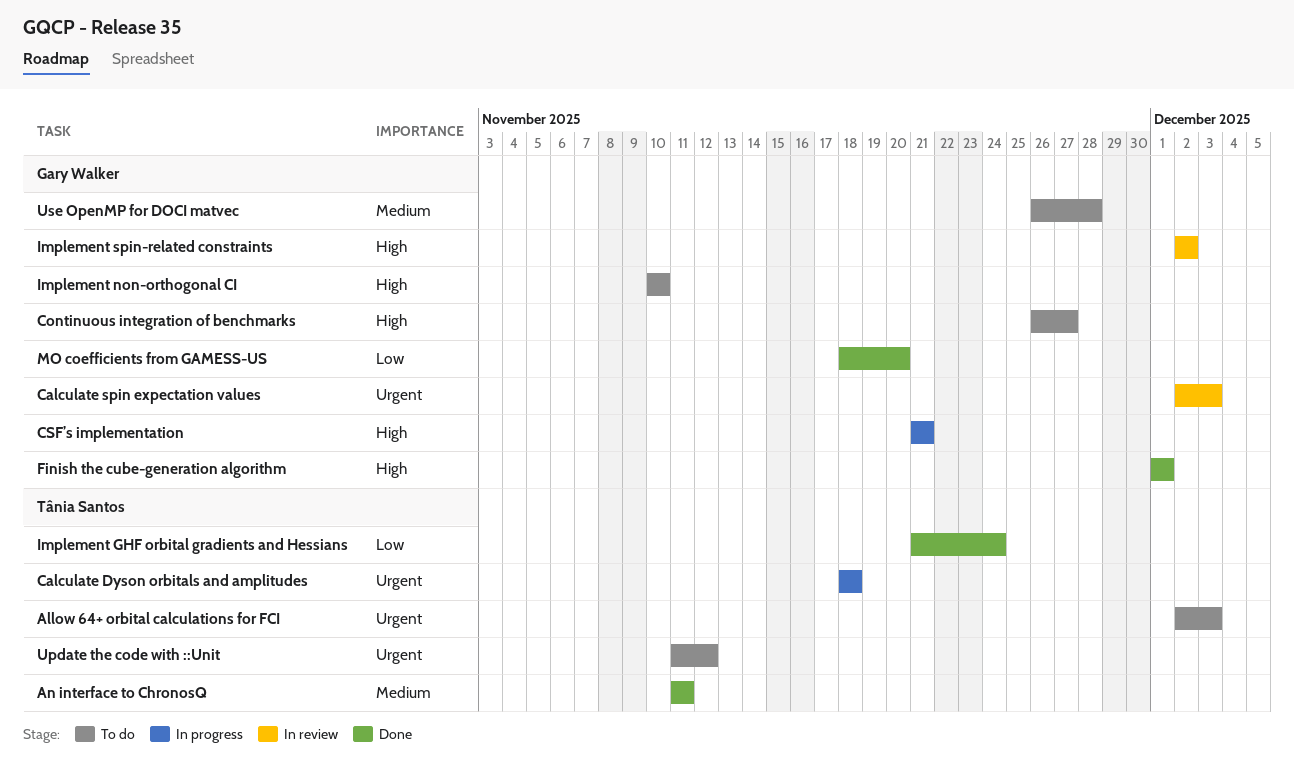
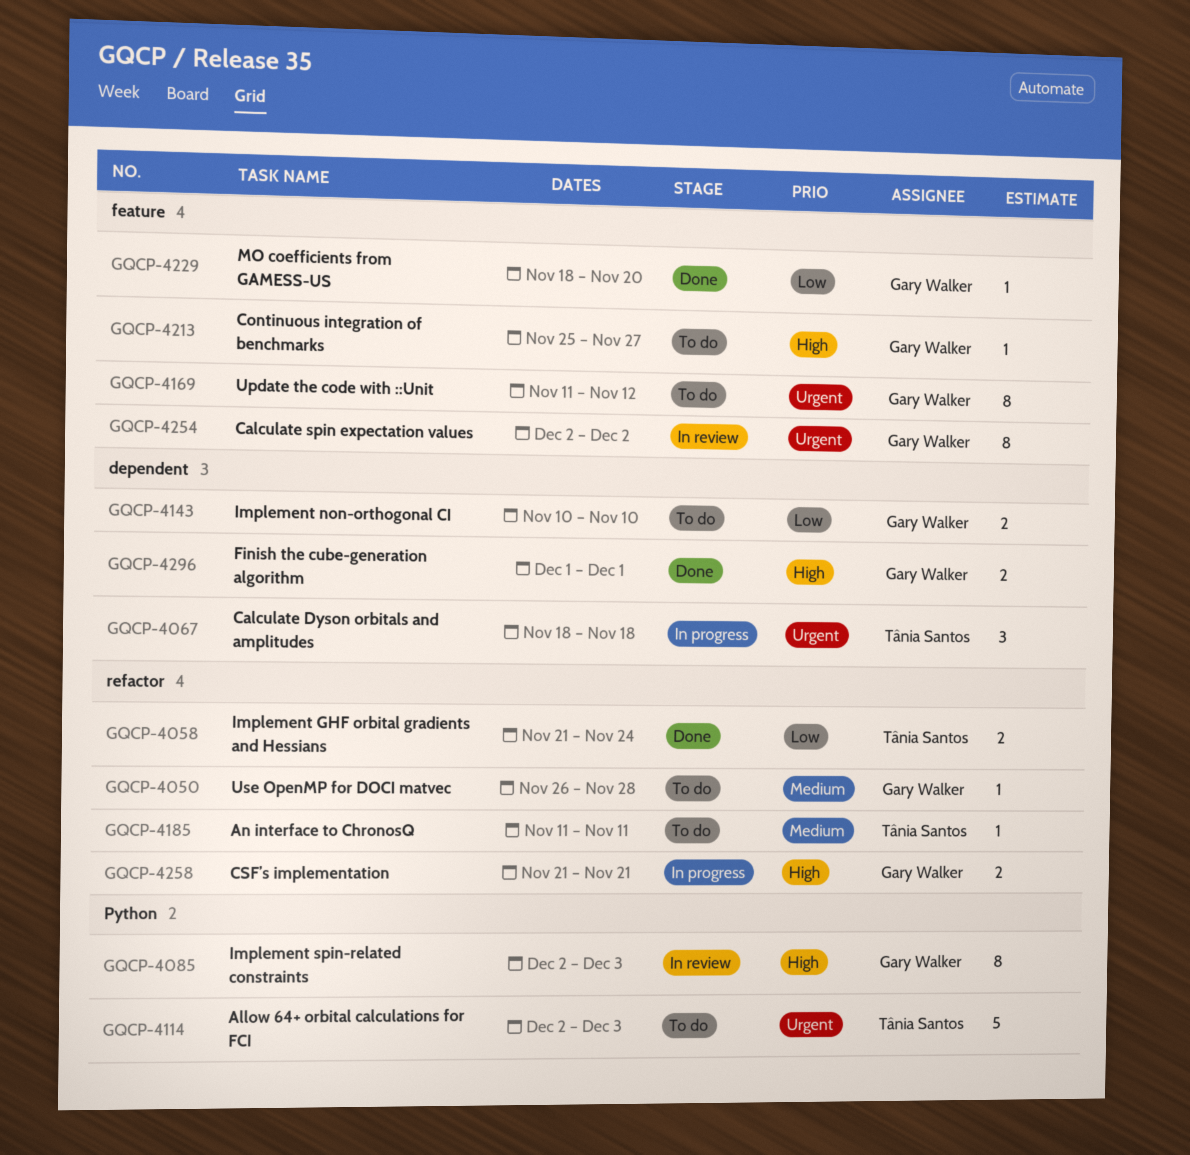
An interface to ChronosQ, status: Done -> To do
Calculate spin expectation values, due: Dec 3 -> Dec 2
Continuous integration of benchmarks, start: Nov 26 -> Nov 25
Implement non-orthogonal CI, priority: High -> Low
Implement spin-related constraints, due: Dec 2 -> Dec 3
Update the code with ::Unit, owner: Tânia Santos -> Gary Walker

